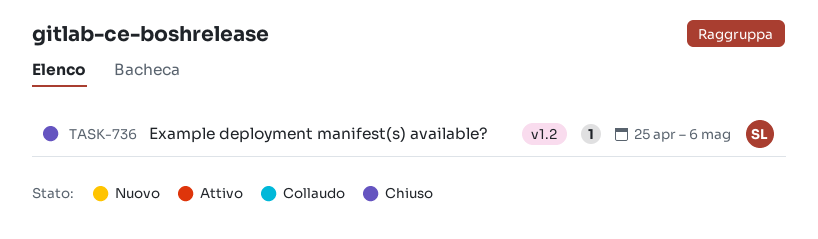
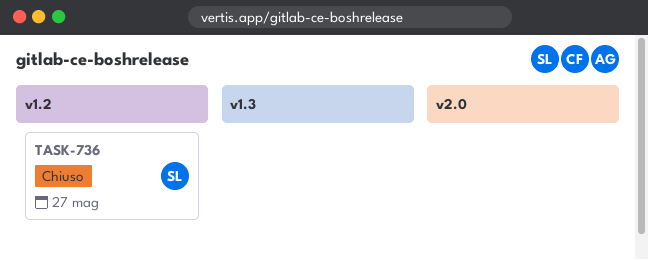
TASK-736, due: May 6 -> May 27

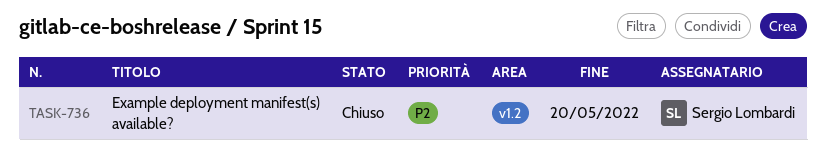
TASK-736, due: May 27 -> May 20

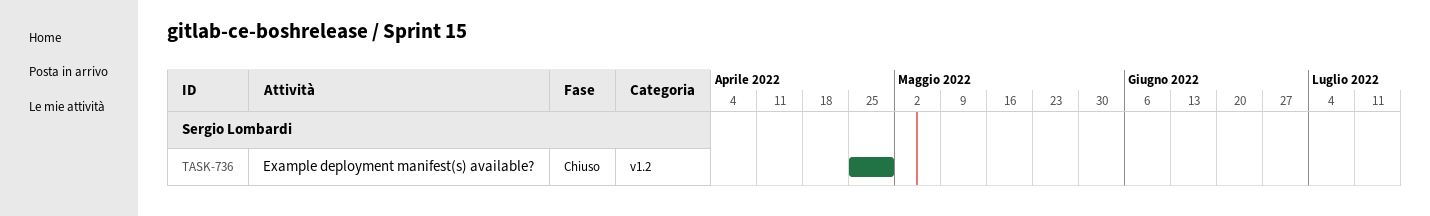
TASK-736, due: May 20 -> Apr 29

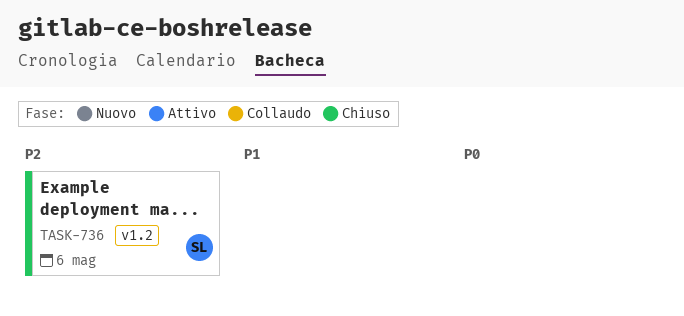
TASK-736, due: Apr 29 -> May 6

